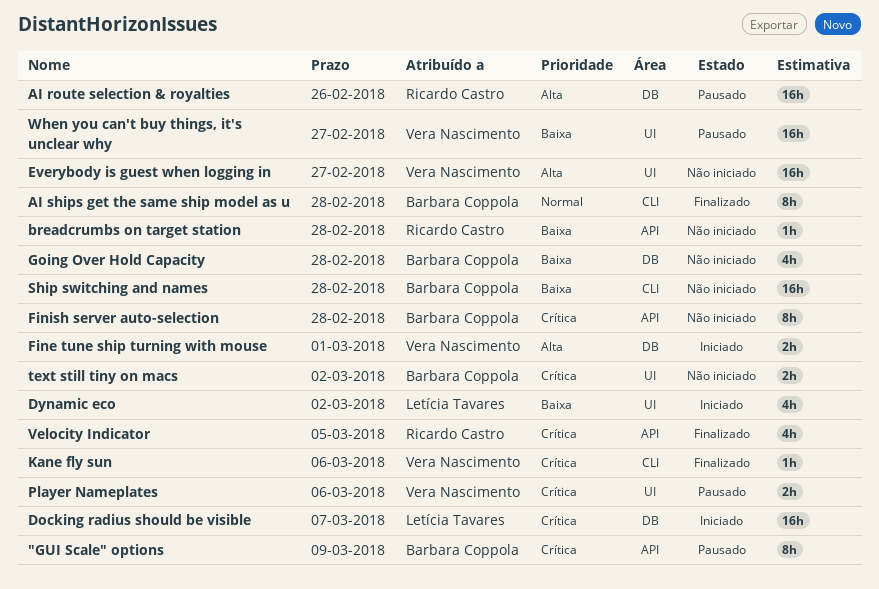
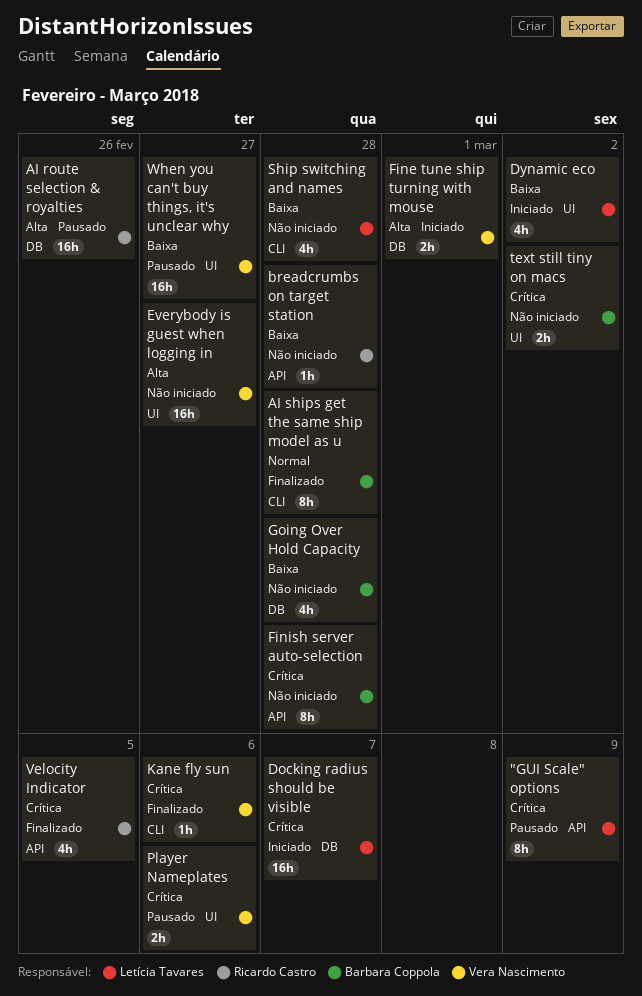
"GUI Scale" options, owner: Barbara Coppola -> Letícia Tavares
Ship switching and names, owner: Barbara Coppola -> Letícia Tavares
Ship switching and names, estimate: 16h -> 4h

